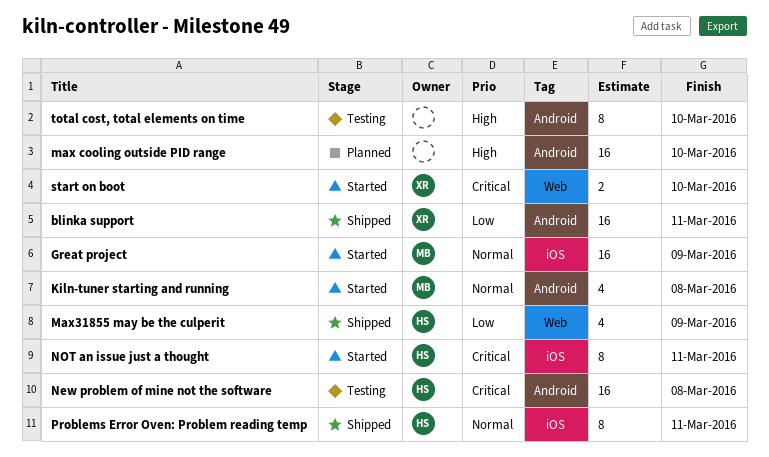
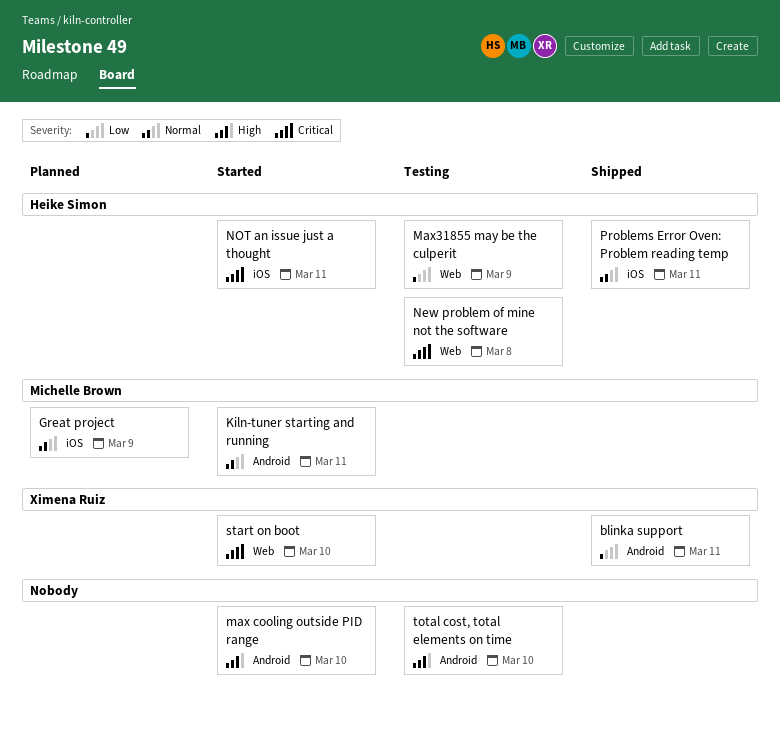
Great project, status: Started -> Planned
Kiln-tuner starting and running, due: Mar 8 -> Mar 11
max cooling outside PID range, status: Planned -> Started
Max31855 may be the culperit, status: Shipped -> Testing
New problem of mine not the software, label: Android -> Web

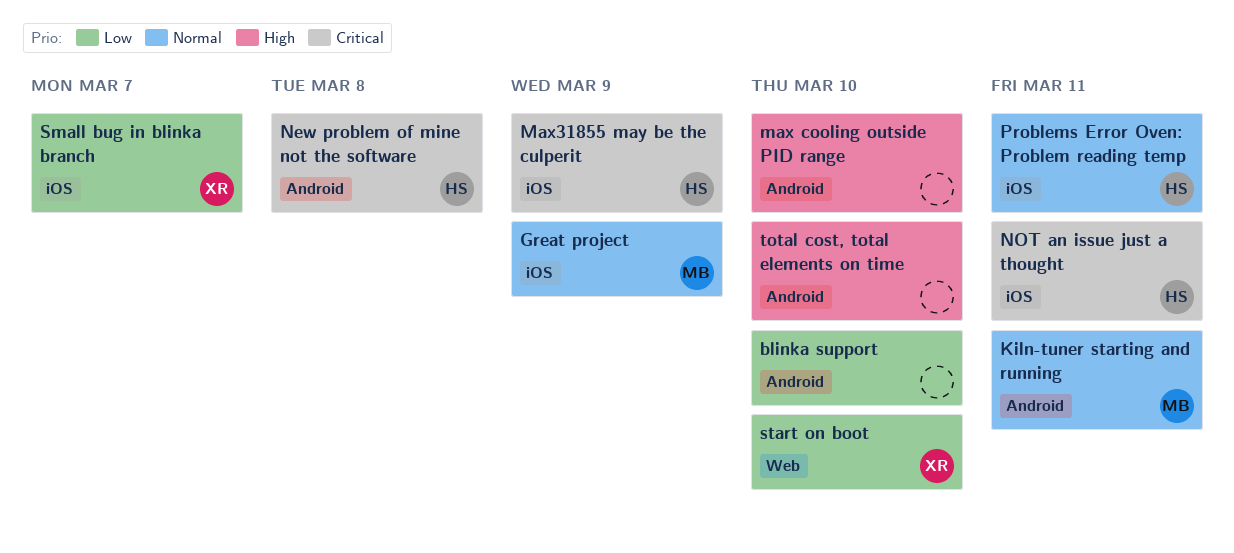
blinka support, owner: Ximena Ruiz -> none
blinka support, due: Mar 11 -> Mar 10
Max31855 may be the culperit, priority: Low -> Critical
Max31855 may be the culperit, label: Web -> iOS
New problem of mine not the software, label: Web -> Android
Small bug in blinka branch: none -> present
start on boot, priority: Critical -> Low

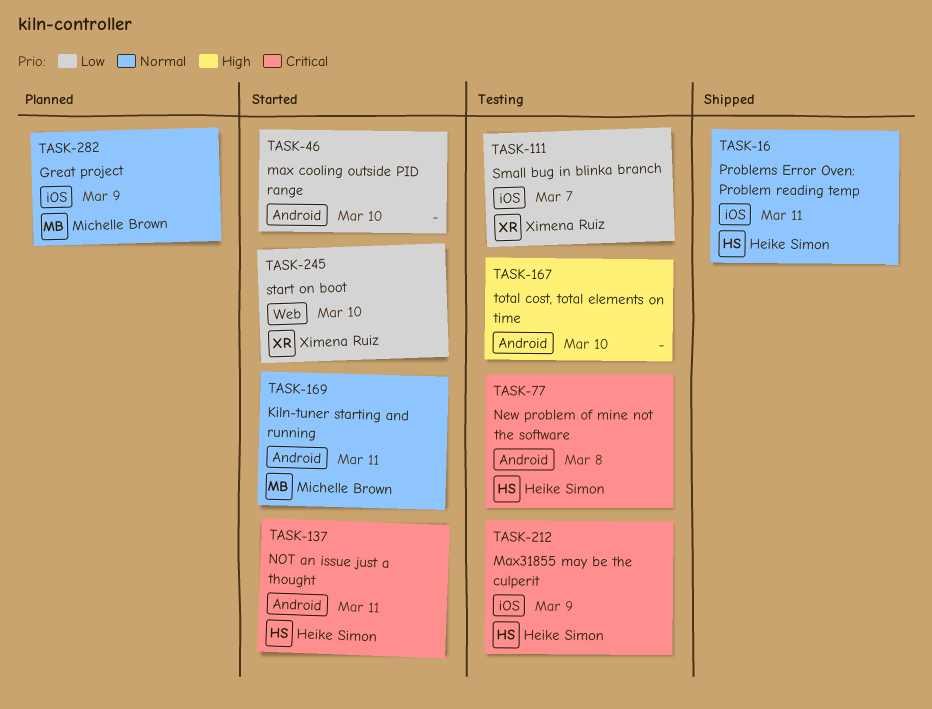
blinka support: present -> none
max cooling outside PID range, priority: High -> Low
NOT an issue just a thought, label: iOS -> Android

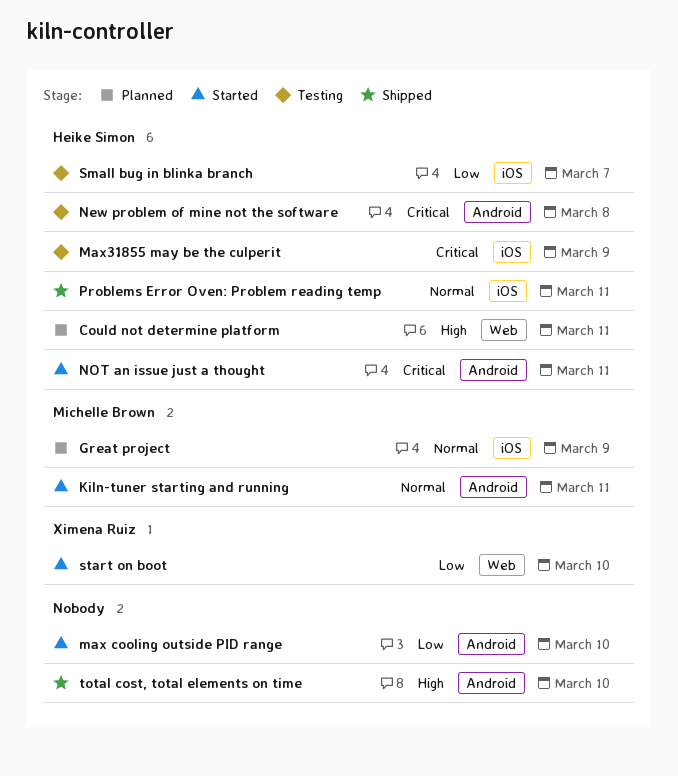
Could not determine platform: none -> present
Small bug in blinka branch, owner: Ximena Ruiz -> Heike Simon
total cost, total elements on time, status: Testing -> Shipped

